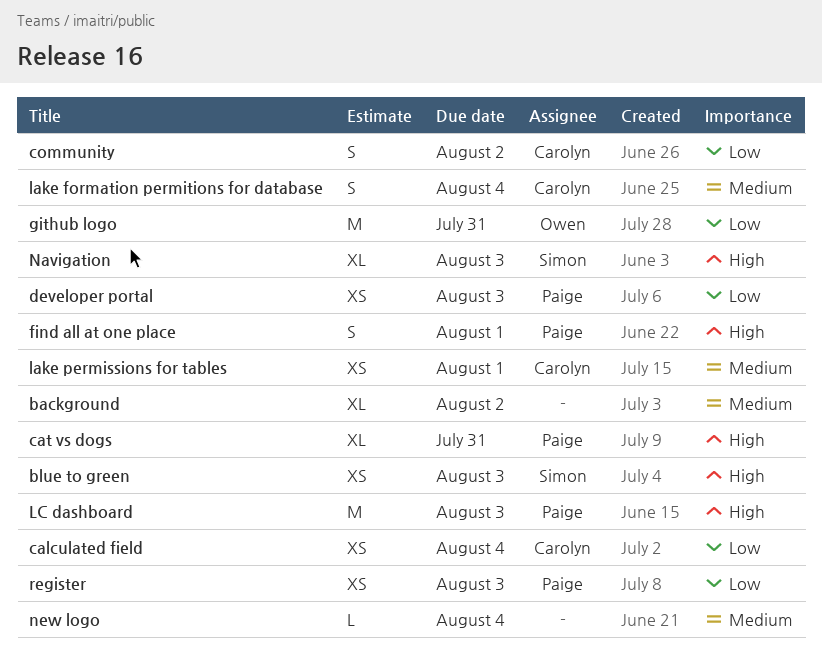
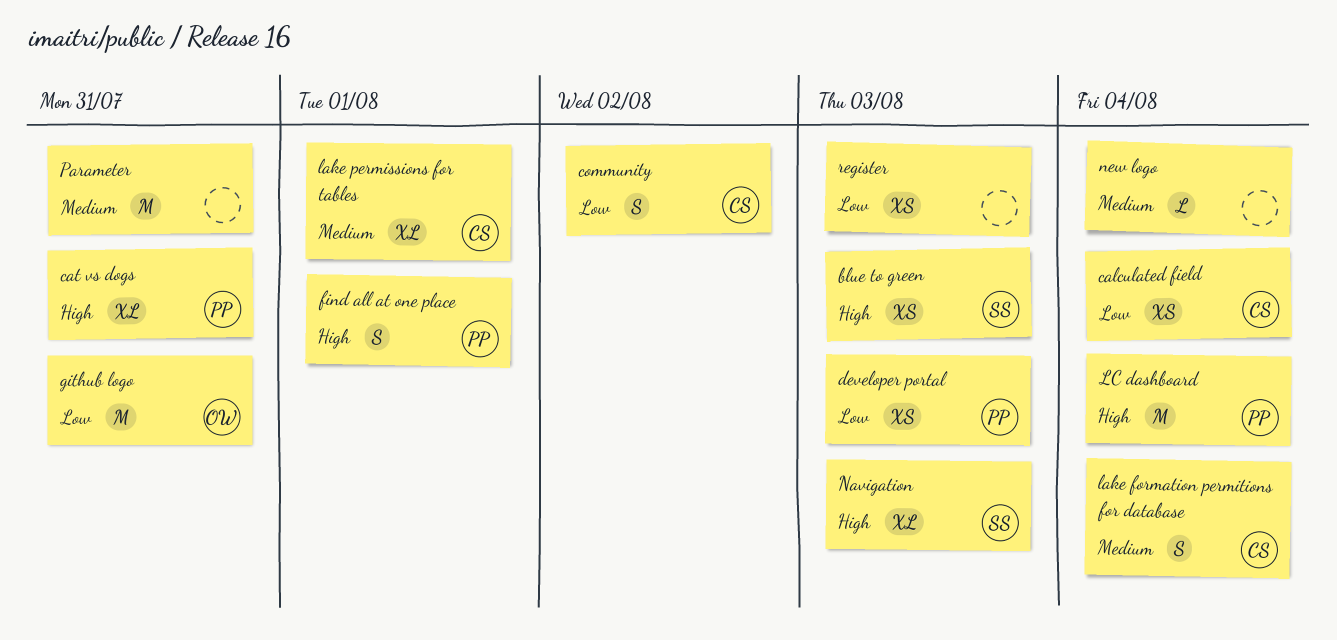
background: present -> none
lake permissions for tables, estimate: XS -> XL
LC dashboard, due: Aug 3 -> Aug 4
Parameter: none -> present
register, owner: Paige -> none

